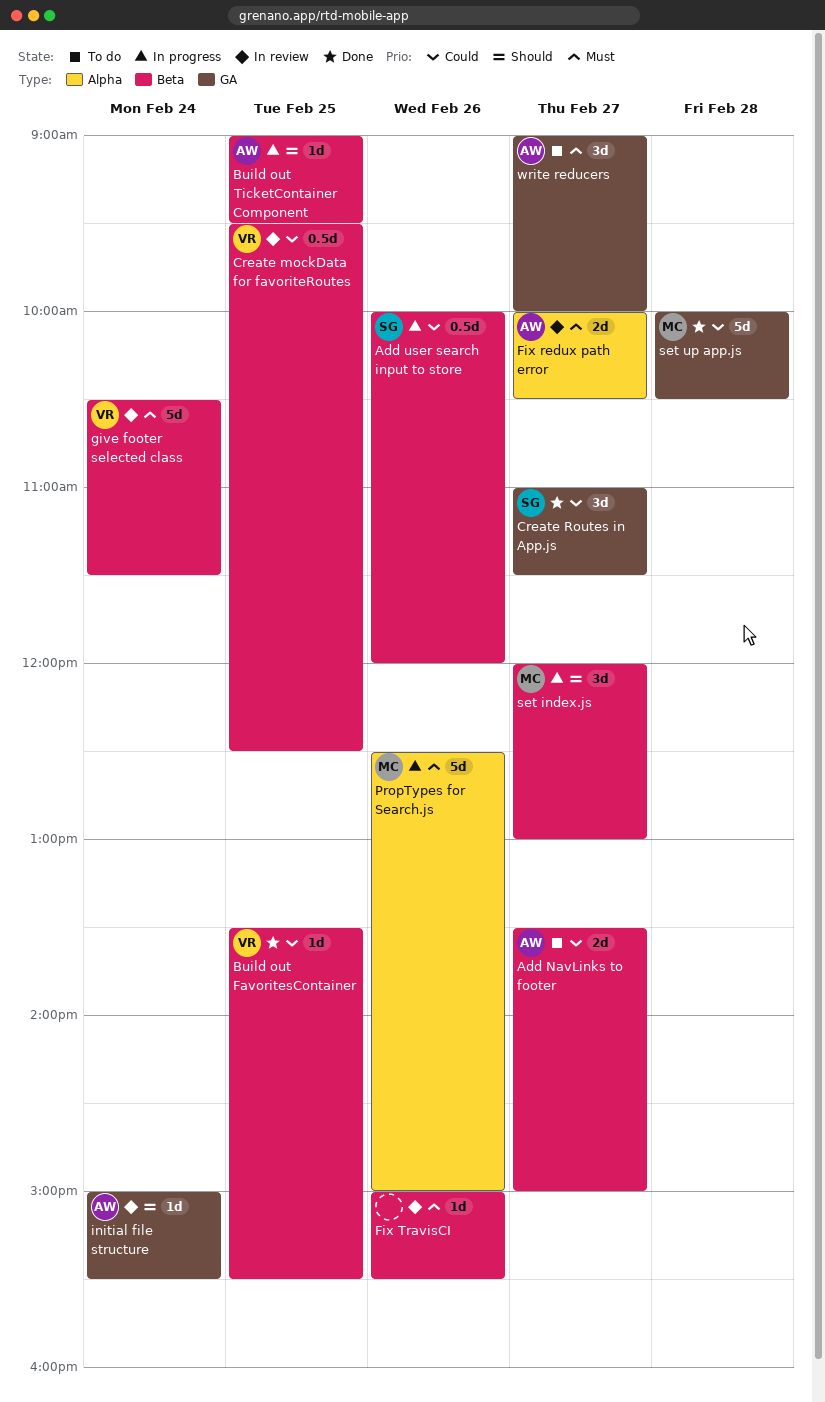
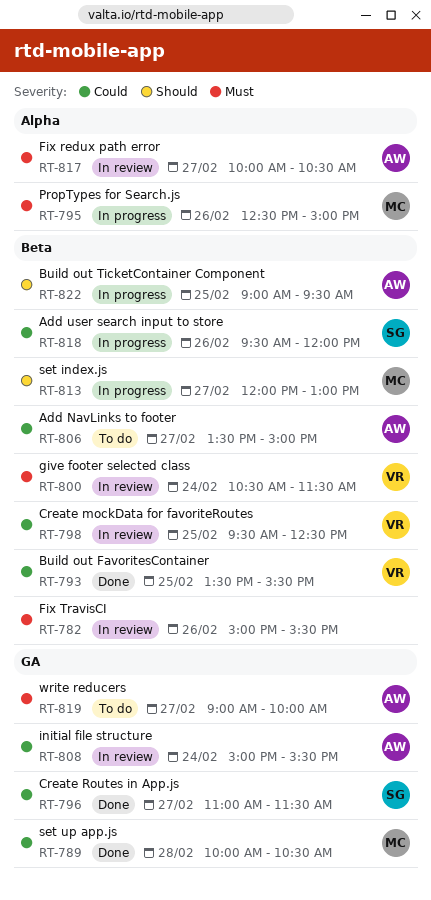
Add user search input to store, begins: 10:00 -> 09:30
initial file structure, priority: Should -> Could

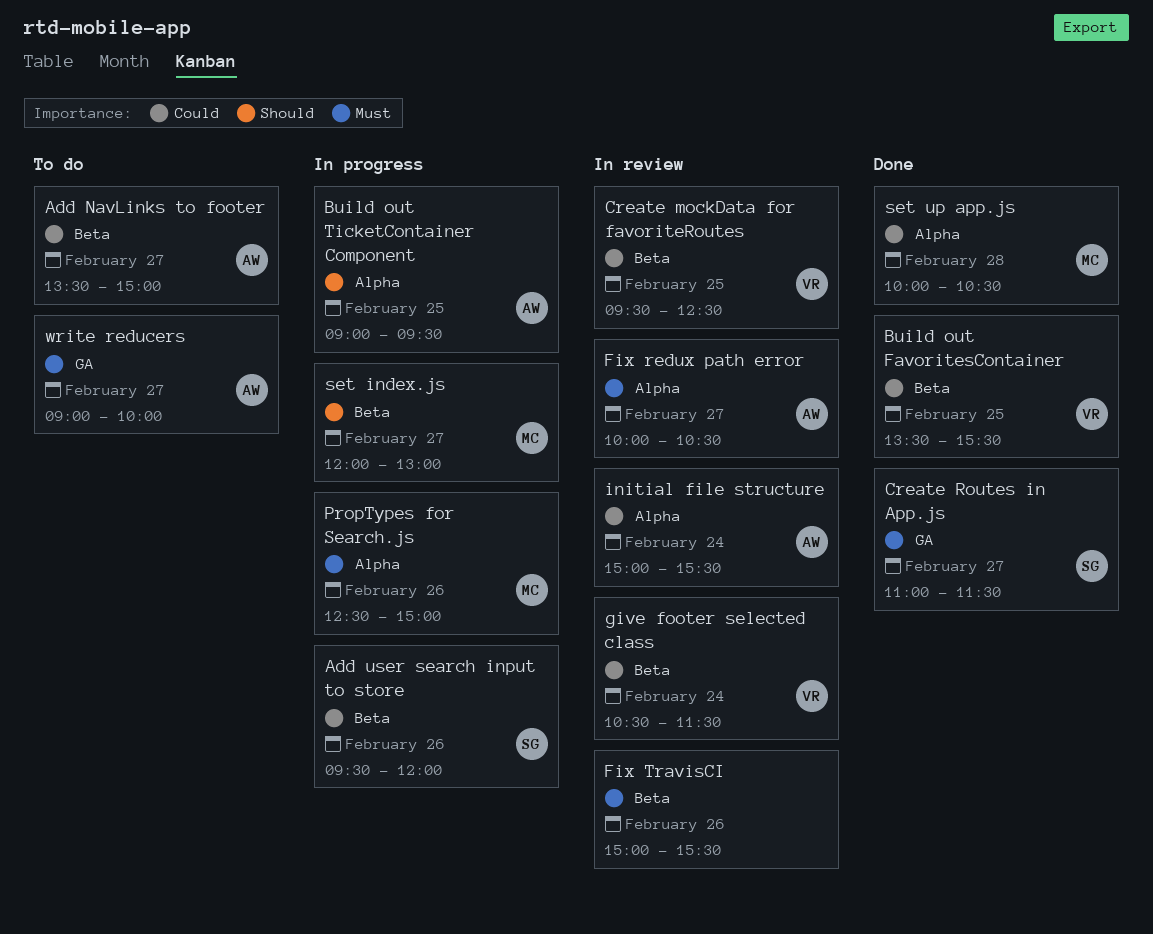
Build out TicketContainer Component, label: Beta -> Alpha
Create Routes in App.js, priority: Could -> Must
give footer selected class, priority: Must -> Could
initial file structure, label: GA -> Alpha
set up app.js, label: GA -> Alpha

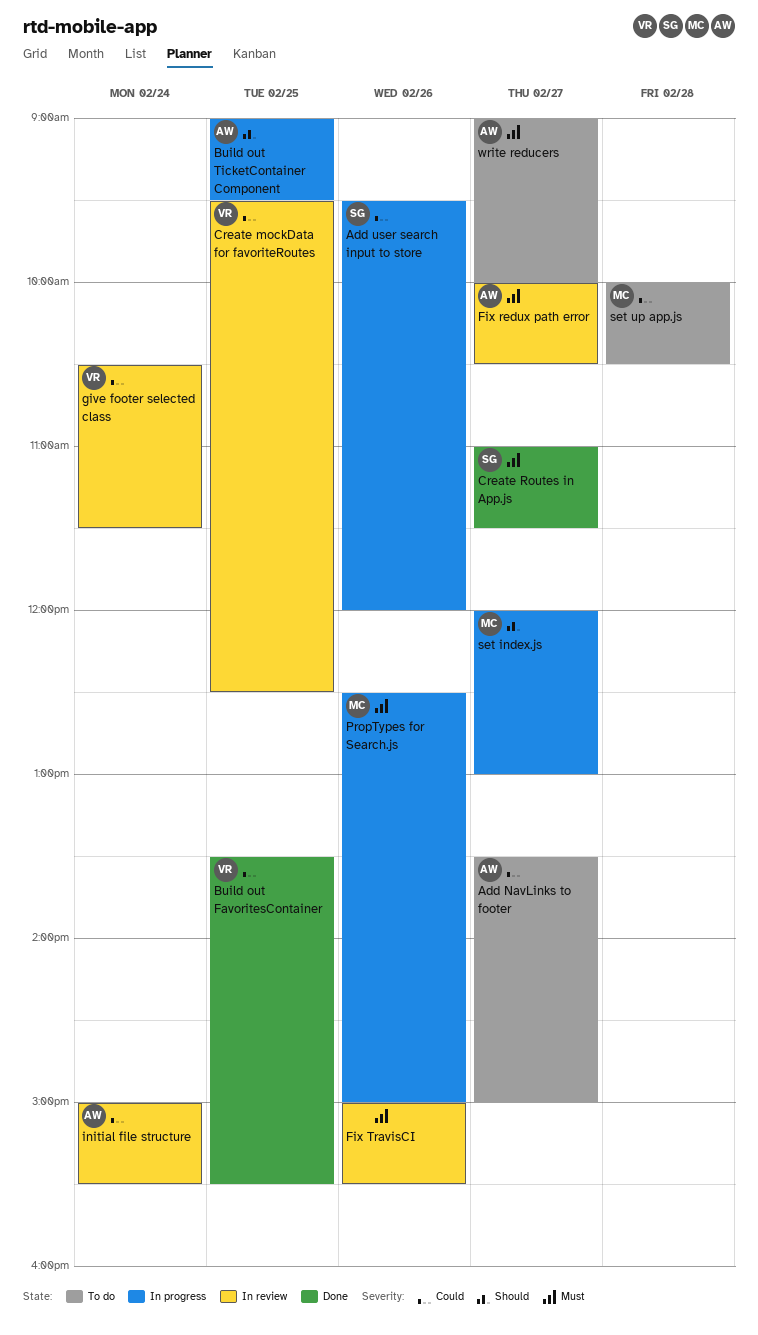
set up app.js, status: Done -> To do

